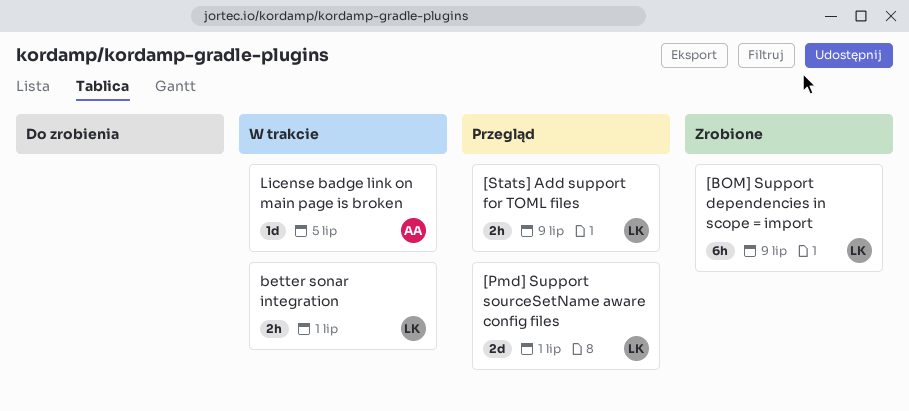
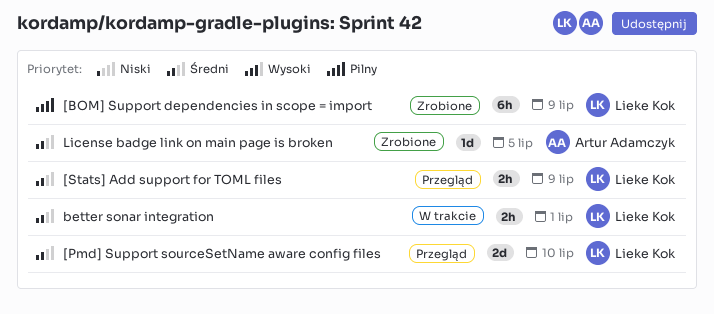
[Pmd] Support sourceSetName aware config files, due: Jul 1 -> Jul 10
License badge link on main page is broken, status: W trakcie -> Zrobione

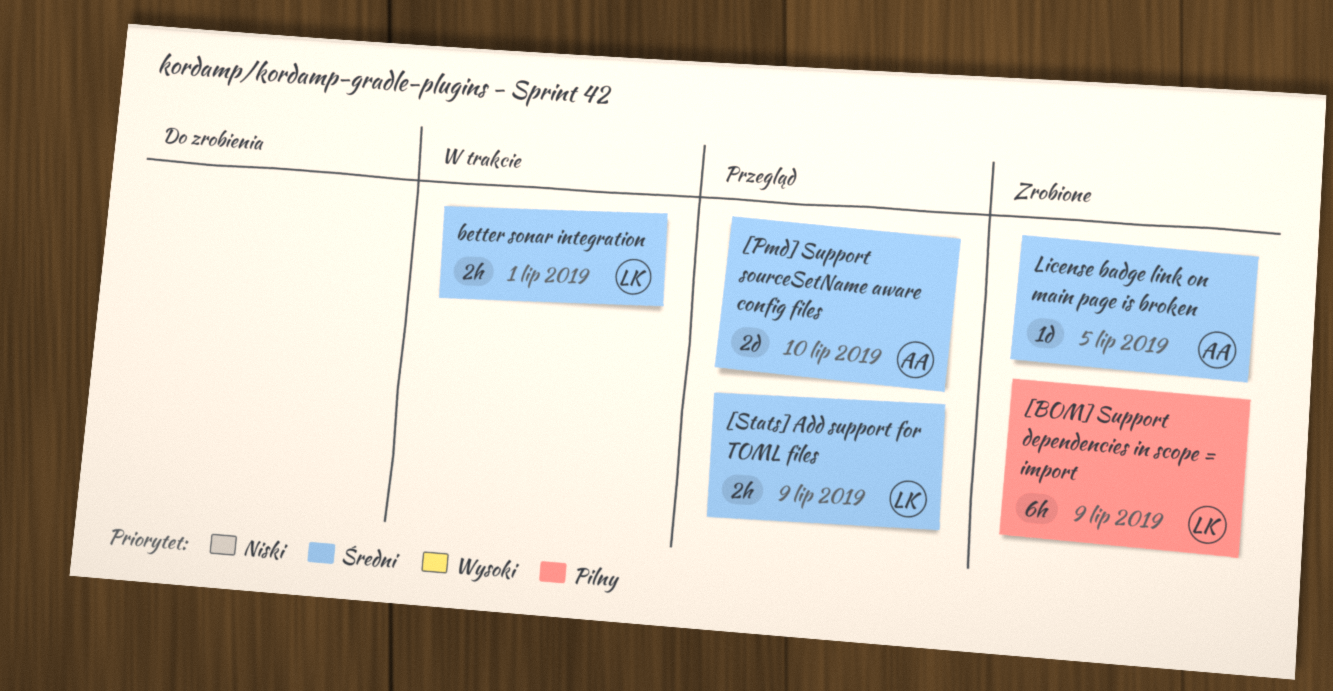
[Pmd] Support sourceSetName aware config files, owner: Lieke Kok -> Artur Adamczyk

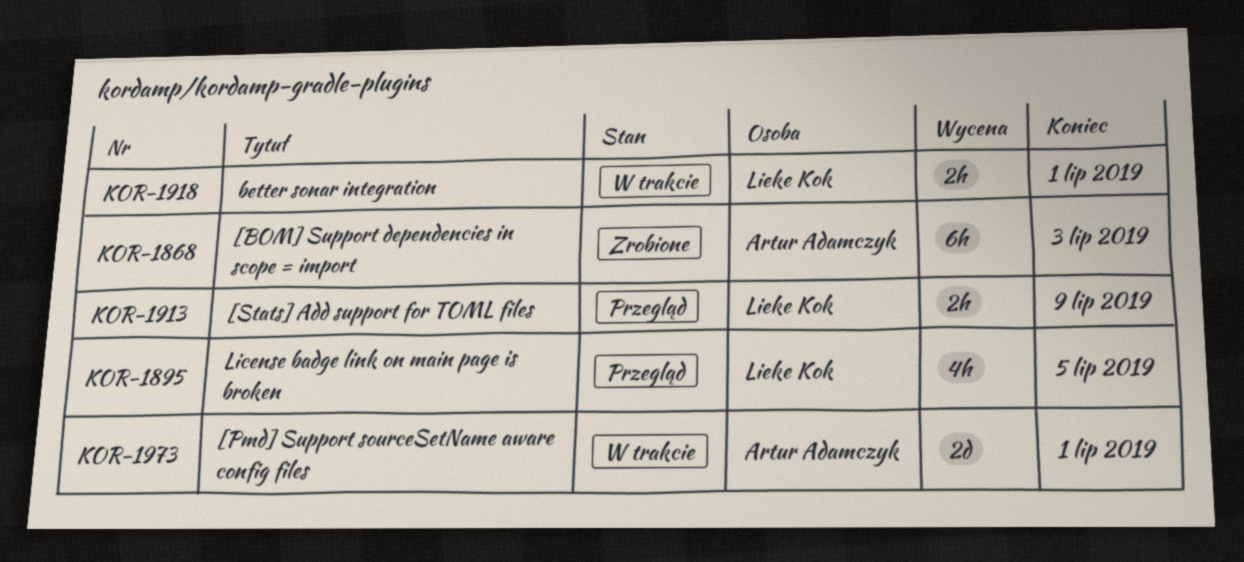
[BOM] Support dependencies in scope = import, owner: Lieke Kok -> Artur Adamczyk
[BOM] Support dependencies in scope = import, due: Jul 9 -> Jul 3
[Pmd] Support sourceSetName aware config files, status: Przegląd -> W trakcie
[Pmd] Support sourceSetName aware config files, due: Jul 10 -> Jul 1
License badge link on main page is broken, status: Zrobione -> Przegląd
License badge link on main page is broken, owner: Artur Adamczyk -> Lieke Kok
License badge link on main page is broken, estimate: 1d -> 4h

